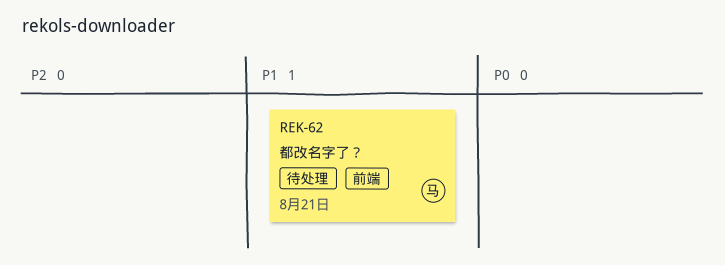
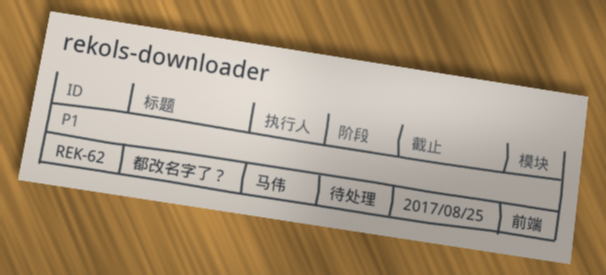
REK-62, due: Aug 21 -> Aug 25

